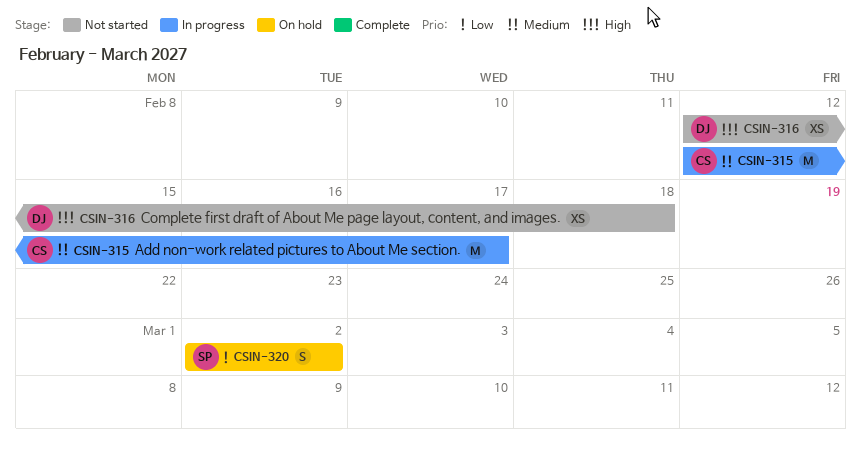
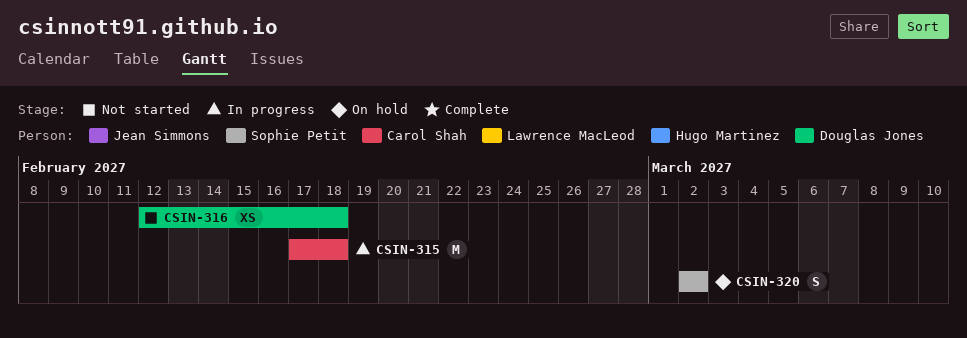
CSIN-315, start: Feb 12 -> Feb 17
CSIN-315, due: Feb 17 -> Feb 18

